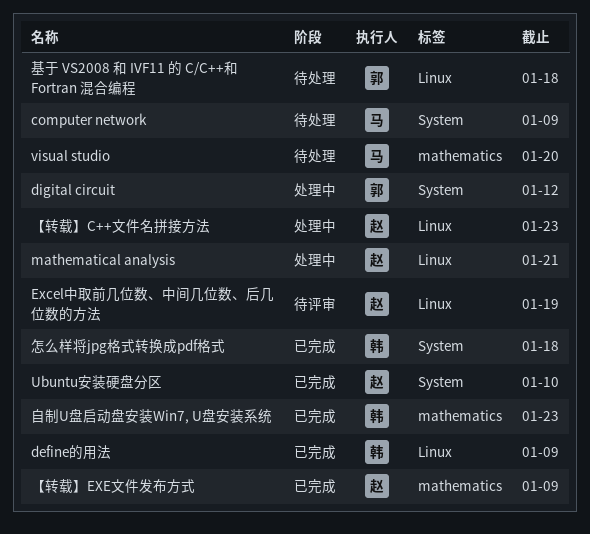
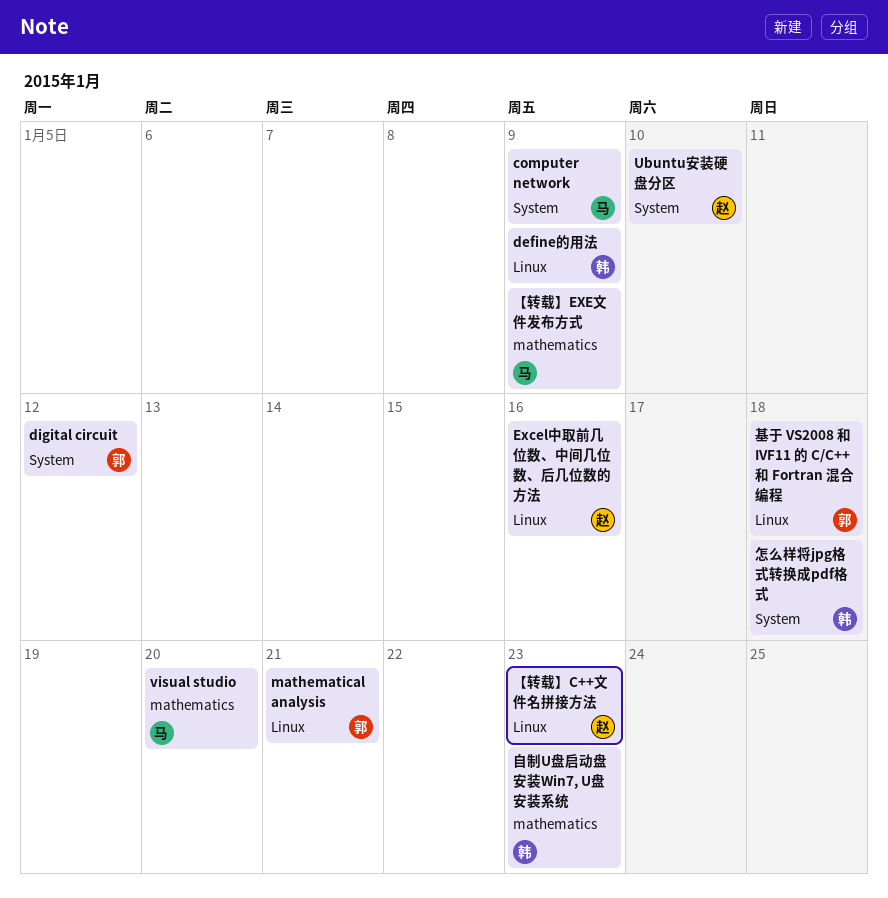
Excel中取前几位数、中间几位数、后几位数的方法, due: Jan 19 -> Jan 16
mathematical analysis, owner: 赵 -> 郭
【转载】EXE文件发布方式, owner: 赵 -> 马

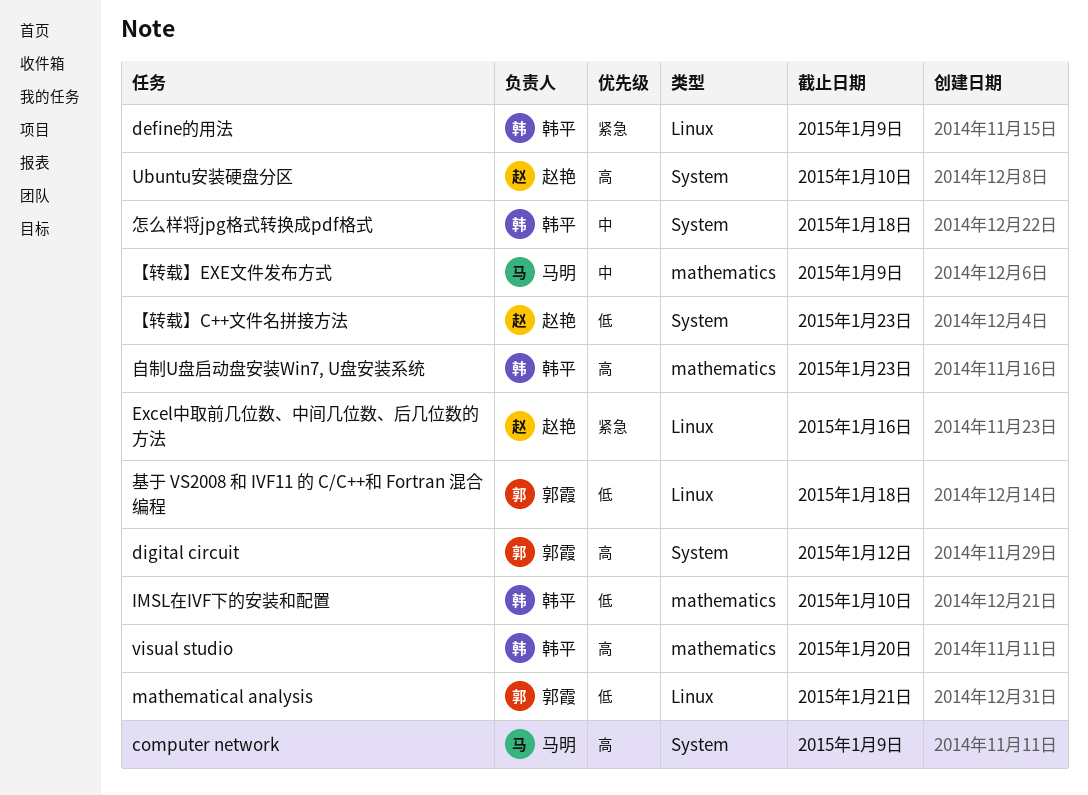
IMSL在IVF下的安装和配置: none -> present
visual studio, owner: 马明 -> 韩平
【转载】C++文件名拼接方法, label: Linux -> System

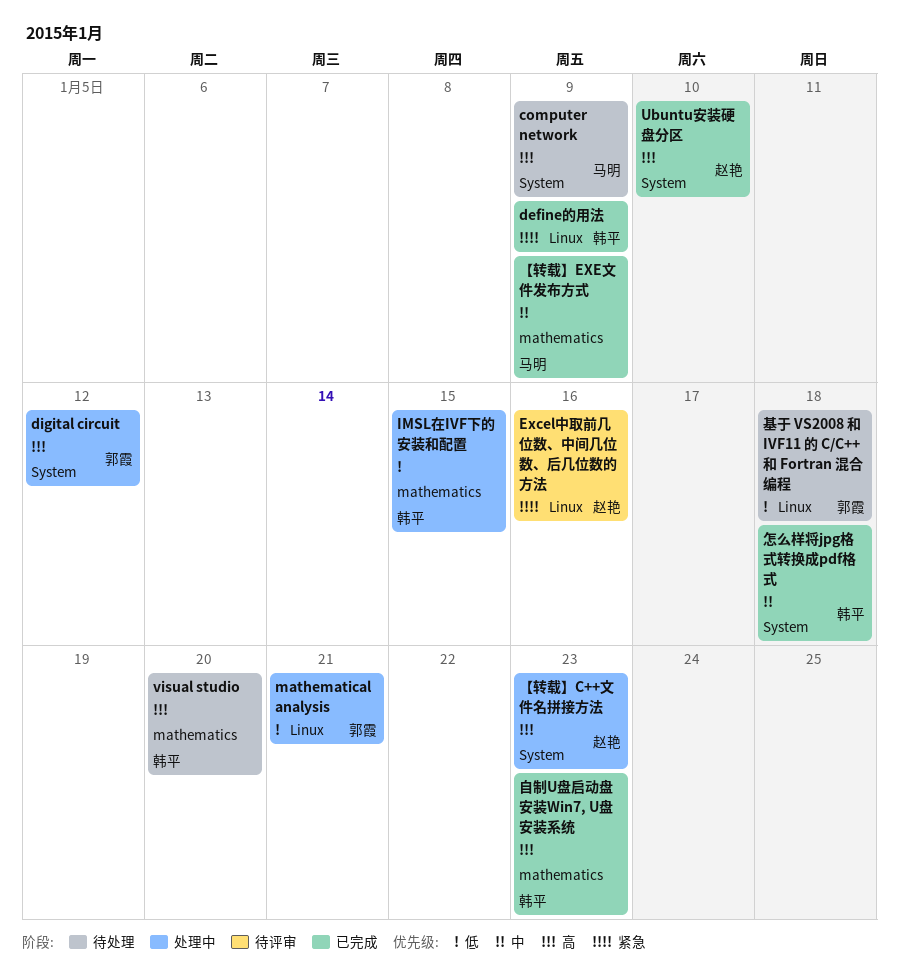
IMSL在IVF下的安装和配置, due: Jan 10 -> Jan 15
【转载】C++文件名拼接方法, priority: 低 -> 高

